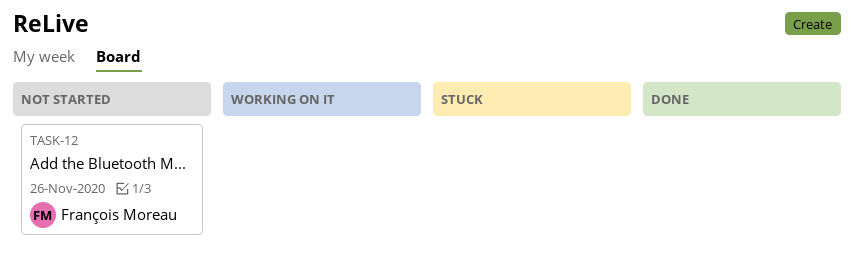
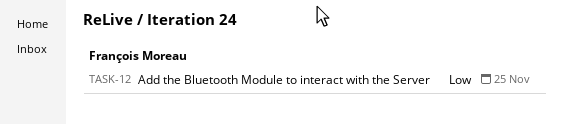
TASK-12, due: Nov 26 -> Nov 25

